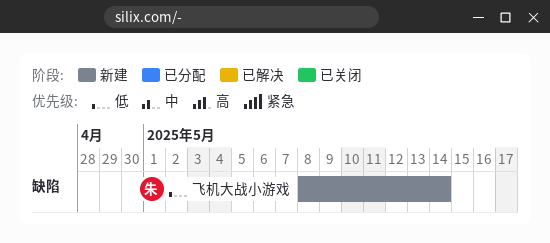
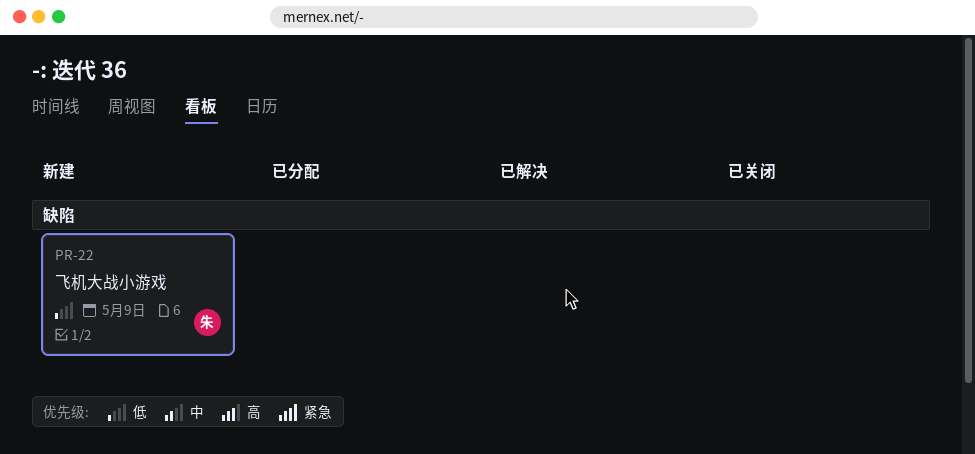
飞机大战小游戏, due: May 14 -> May 9

